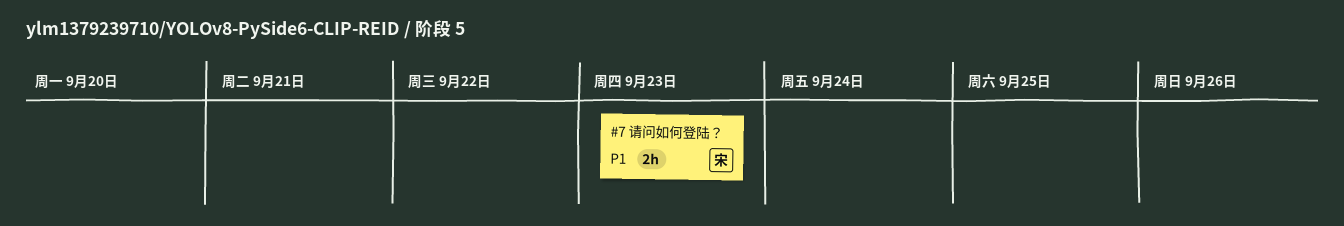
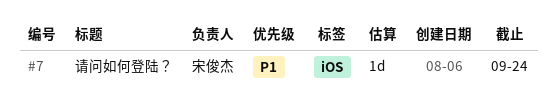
#7, estimate: 2h -> 1d
#7, due: Sep 23 -> Sep 24

